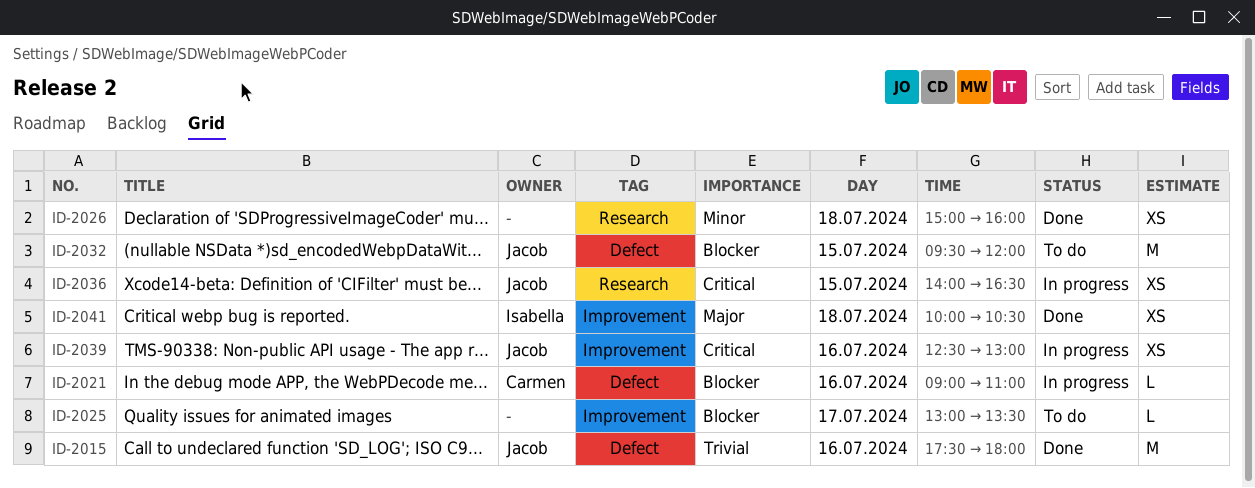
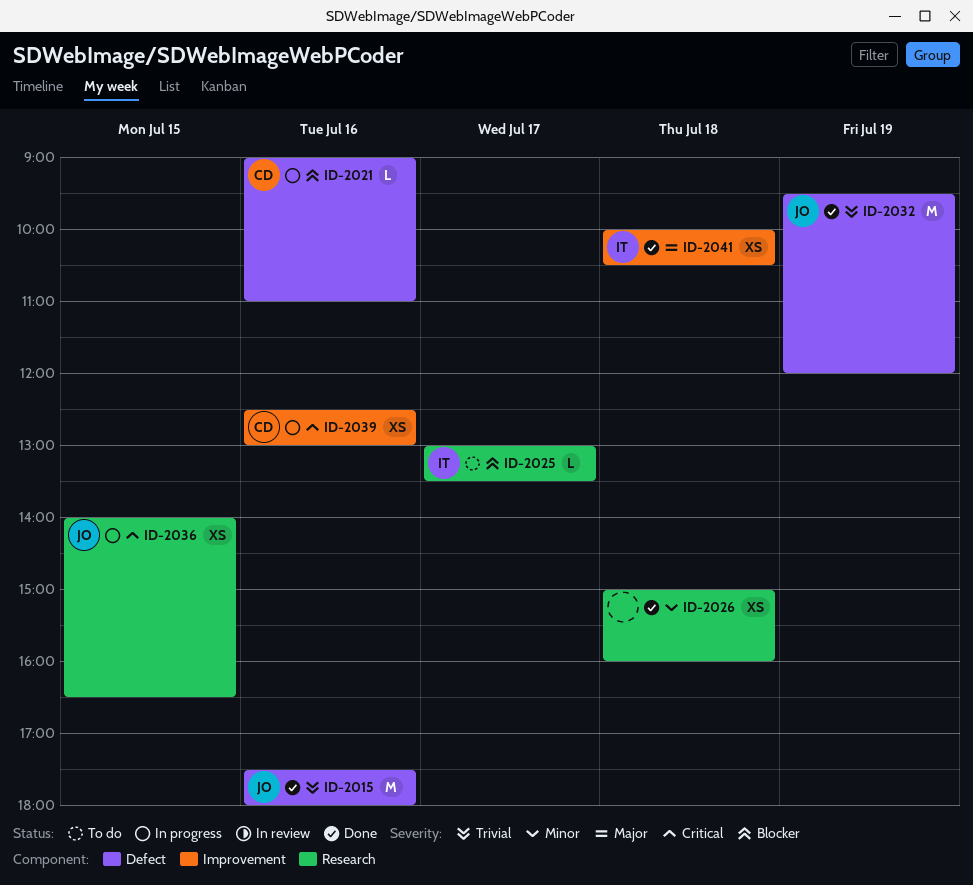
ID-2025, owner: none -> Isabella
ID-2025, label: Improvement -> Research
ID-2032, status: To do -> Done
ID-2032, priority: Blocker -> Trivial
ID-2032, day: Jul 15 -> Jul 19
ID-2039, owner: Jacob -> Carmen

